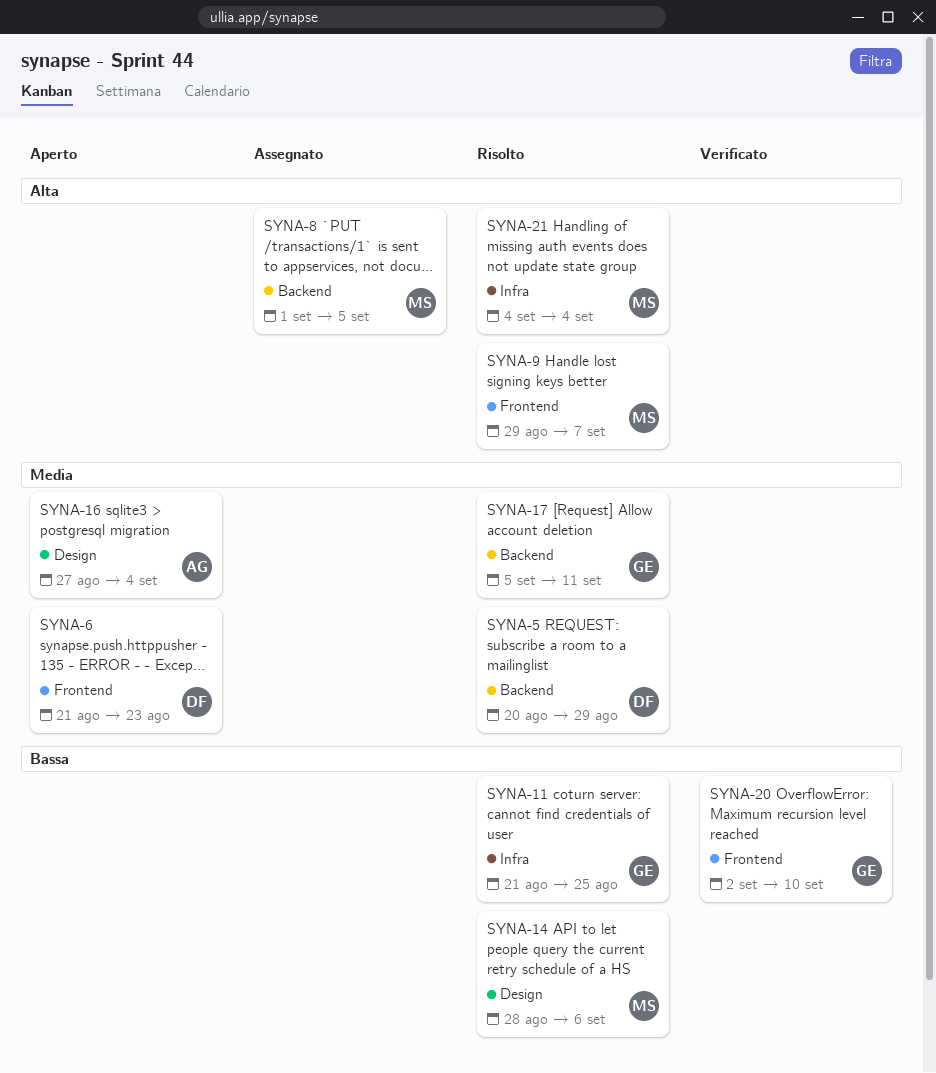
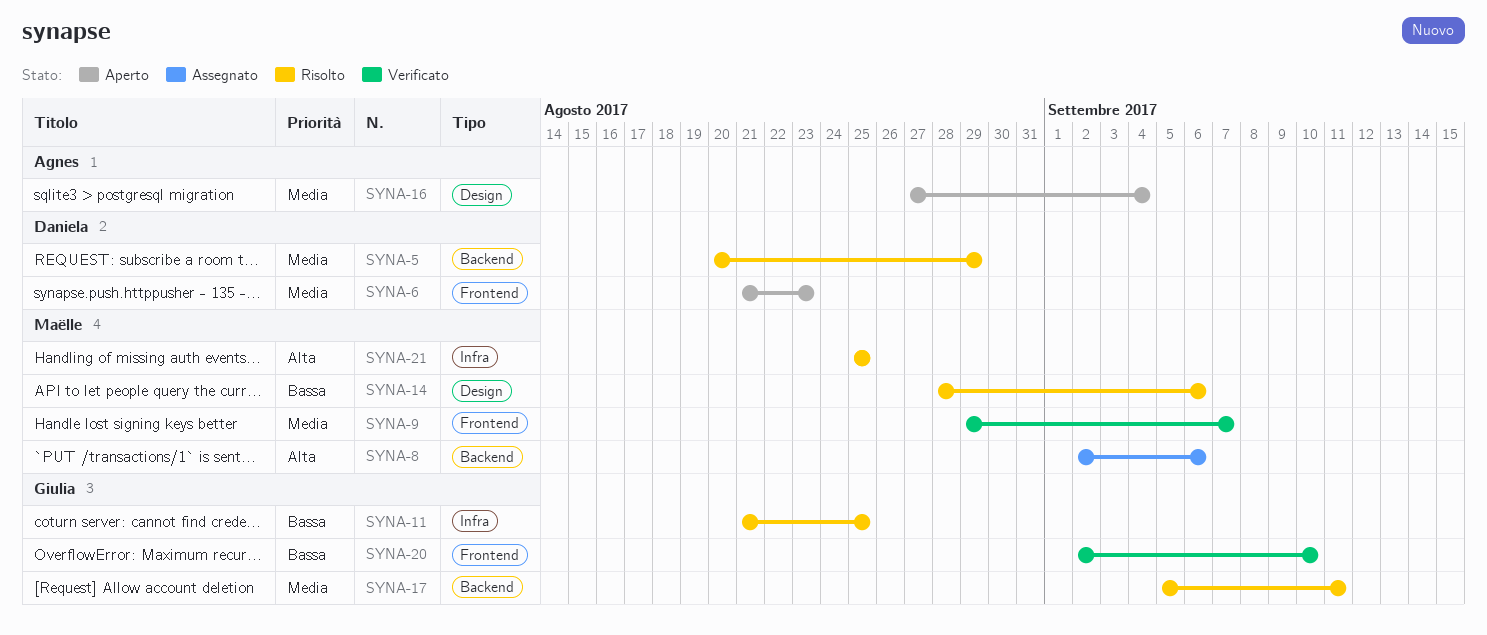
SYNA-8, start: Sep 1 -> Sep 2
SYNA-8, due: Sep 5 -> Sep 6
SYNA-9, status: Risolto -> Verificato
SYNA-9, priority: Alta -> Media
SYNA-21, start: Sep 4 -> Aug 25
SYNA-21, due: Sep 4 -> Aug 25

